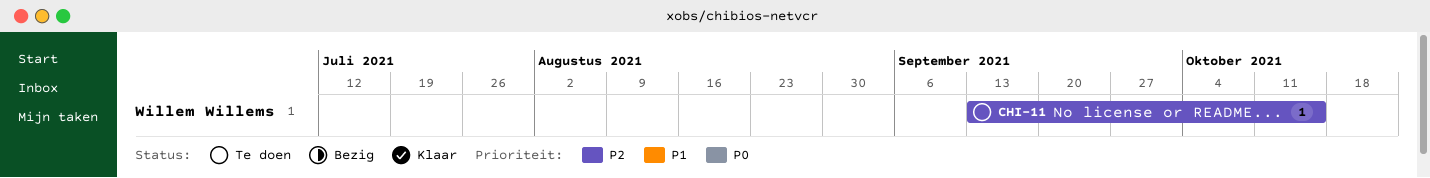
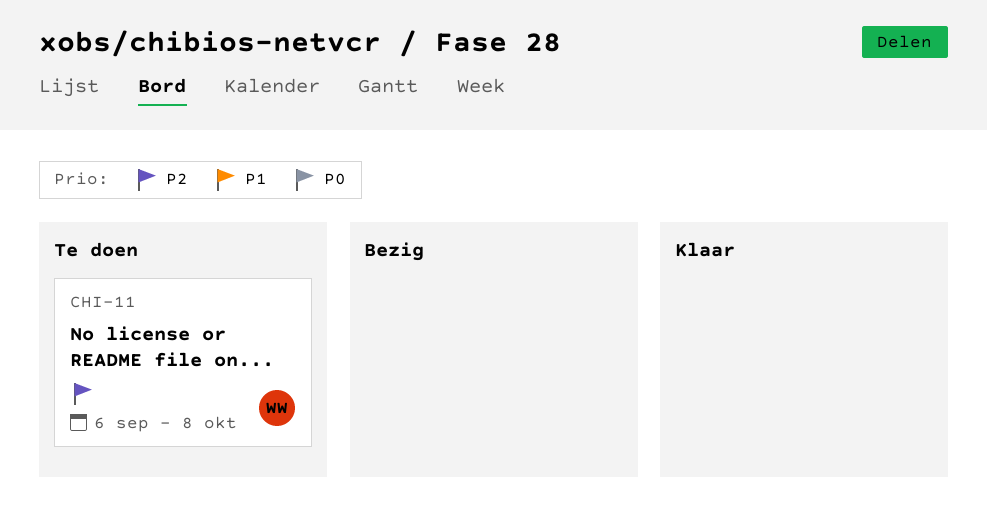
CHI-11, start: Sep 13 -> Sep 6
CHI-11, due: Oct 15 -> Oct 8

